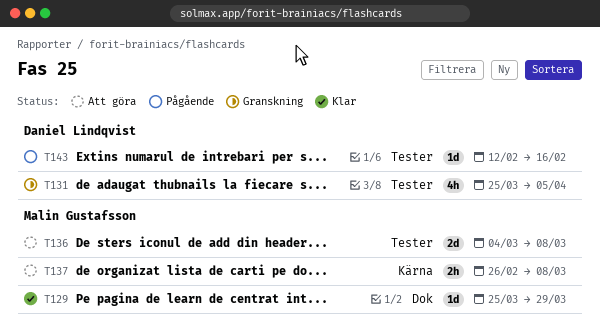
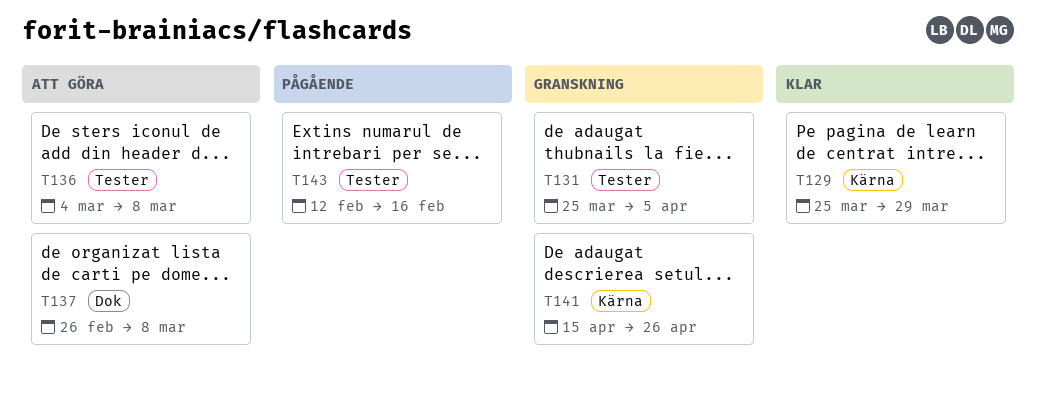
T129, label: Dok -> Kärna
T137, label: Kärna -> Dok
T141: none -> present

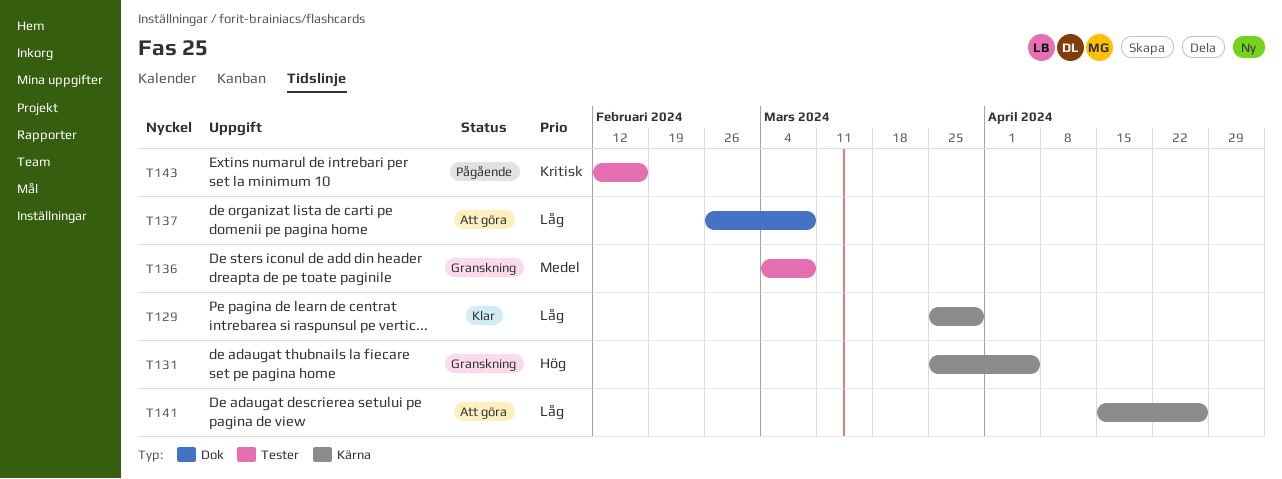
T131, label: Tester -> Kärna
T136, status: Att göra -> Granskning
T141, status: Granskning -> Att göra

